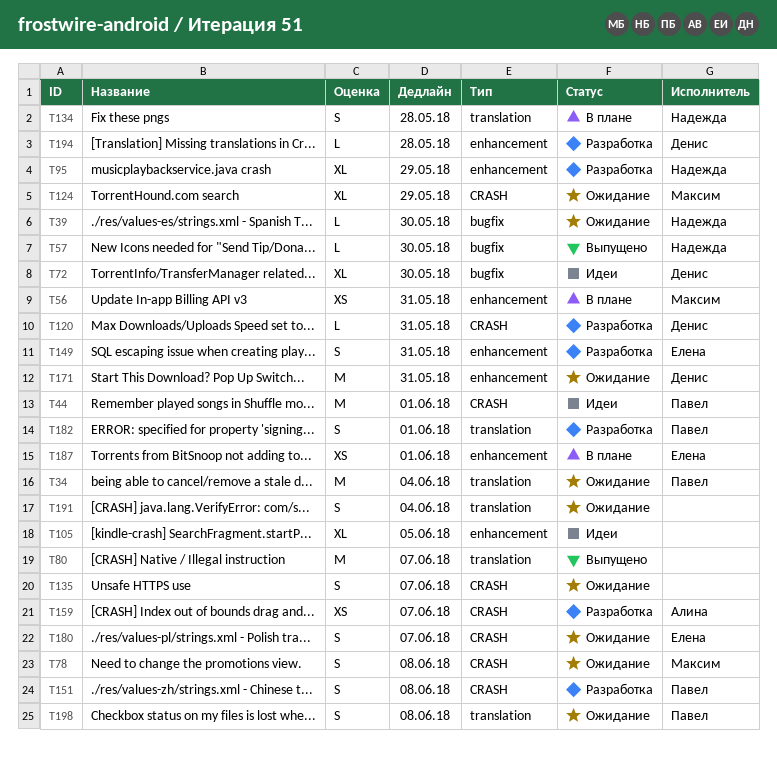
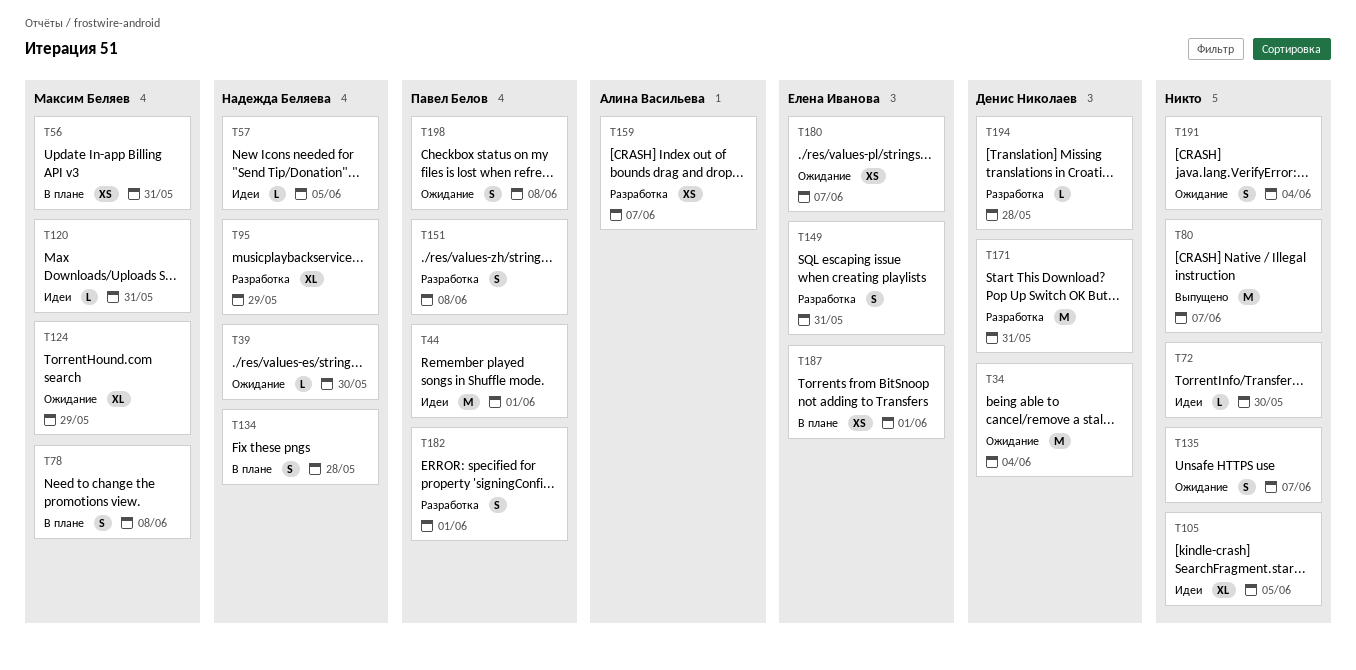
T34, owner: Павел Белов -> Денис Николаев
T57, status: Выпущено -> Идеи
T57, due: May 30 -> Jun 5
T72, owner: Денис Николаев -> none
T72, estimate: XL -> L
T78, status: Ожидание -> В плане
T120, status: Разработка -> Идеи
T120, owner: Денис Николаев -> Максим Беляев
T171, status: Ожидание -> Разработка
T180, estimate: S -> XS

